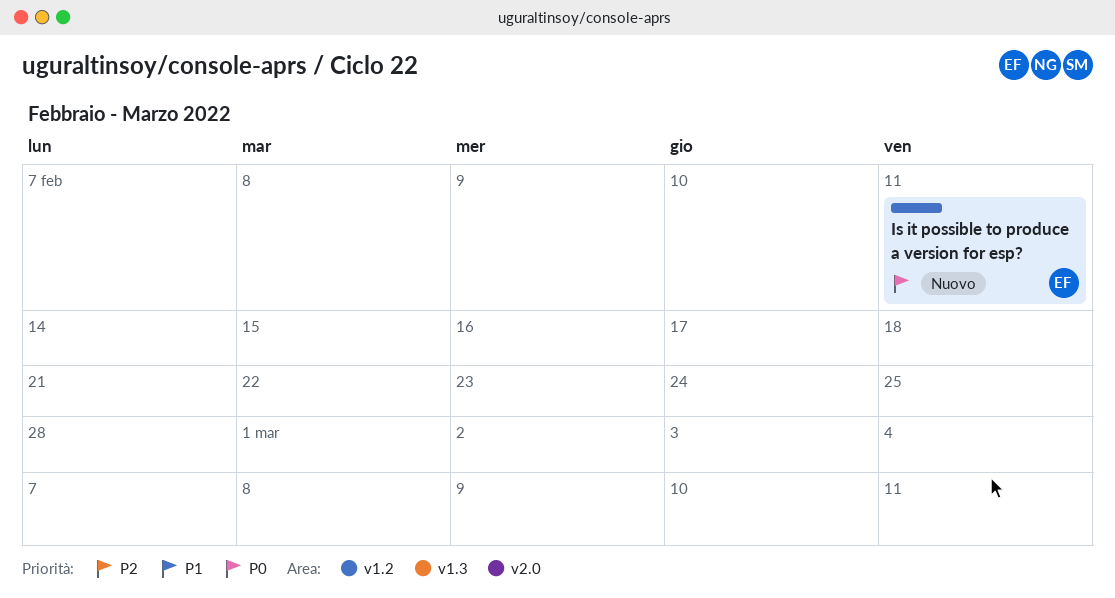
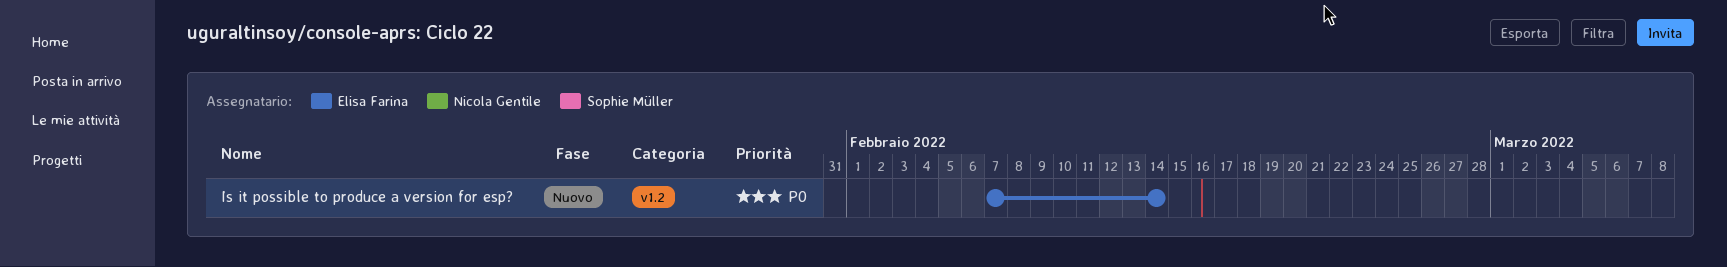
Is it possible to produce a version for esp?, due: Feb 11 -> Feb 14

